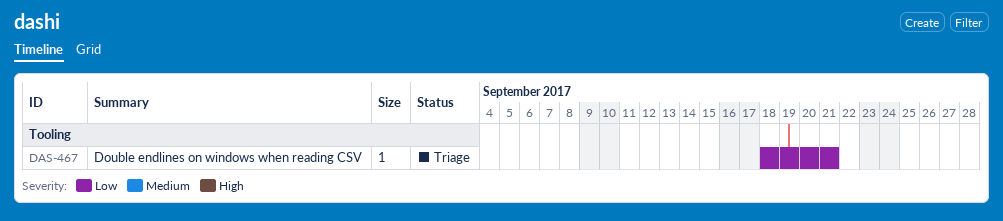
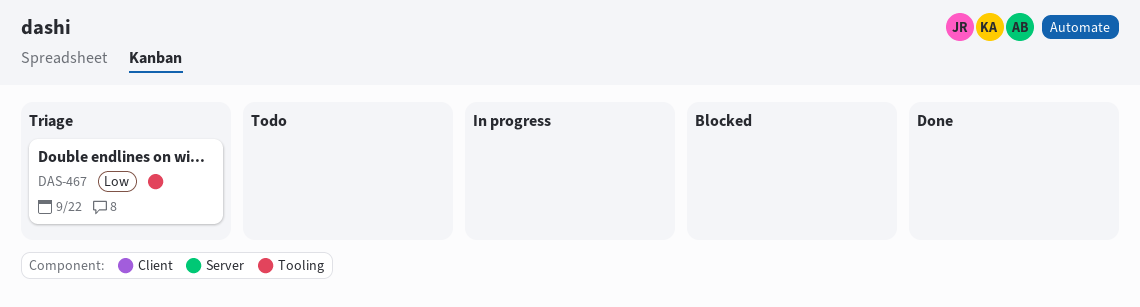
DAS-467, due: Sep 21 -> Sep 22

